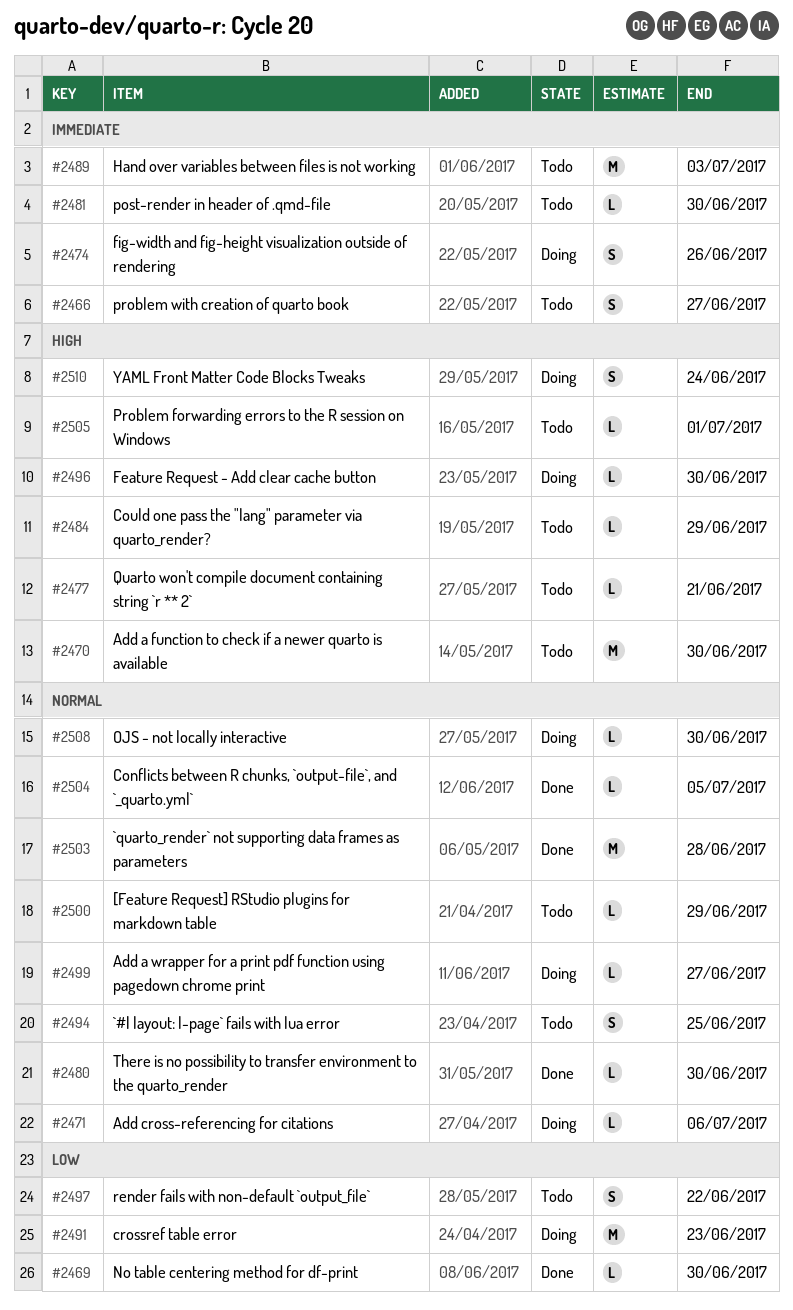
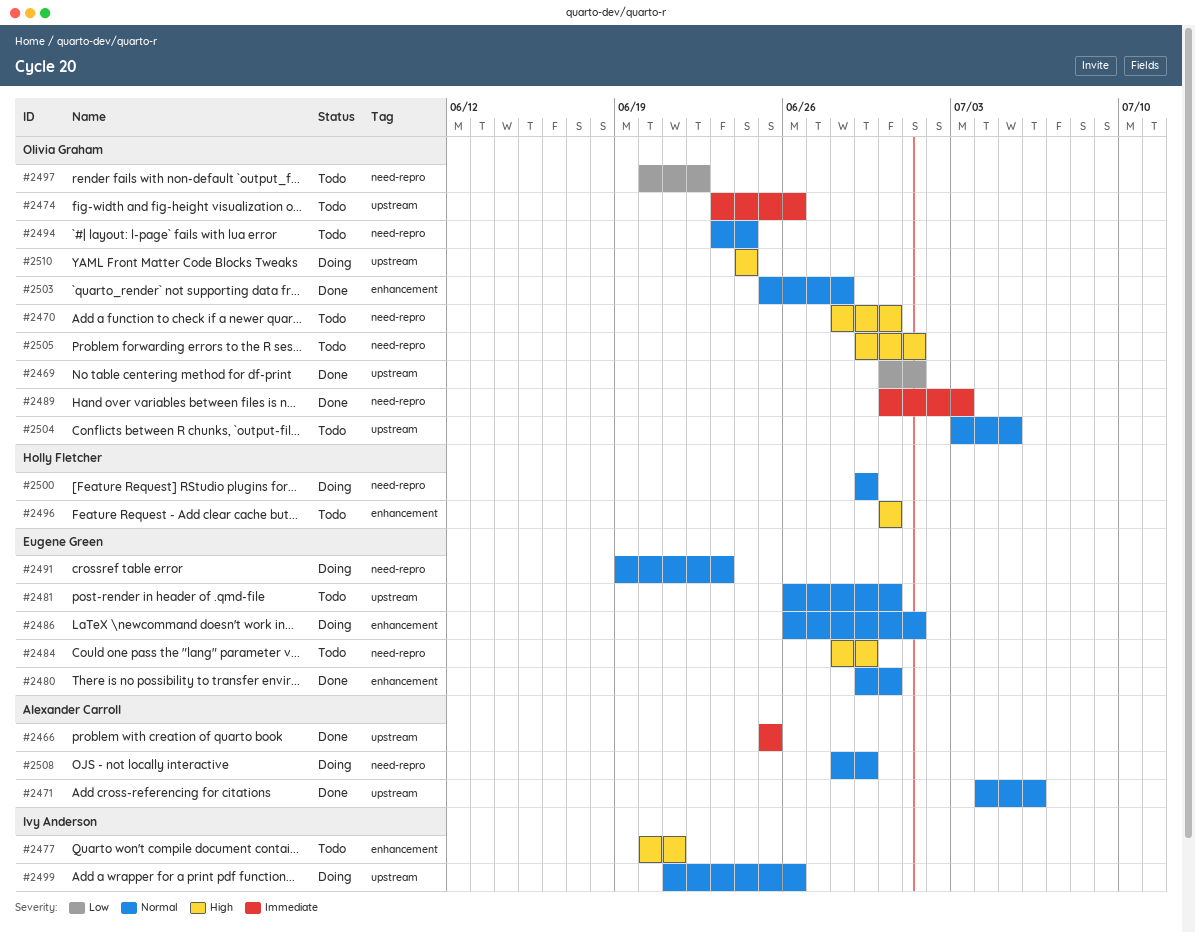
#2466, status: Todo -> Done
#2466, due: Jun 27 -> Jun 25
#2469, due: Jun 30 -> Jul 1
#2471, status: Doing -> Done
#2474, status: Doing -> Todo
#2481, priority: Immediate -> Normal
#2486: none -> present
#2489, status: Todo -> Done
#2491, priority: Low -> Normal
#2494, due: Jun 25 -> Jun 24
#2496, status: Doing -> Todo
#2499, due: Jun 27 -> Jun 26
#2500, status: Todo -> Doing
#2504, status: Done -> Todo
#2508, due: Jun 30 -> Jun 29

